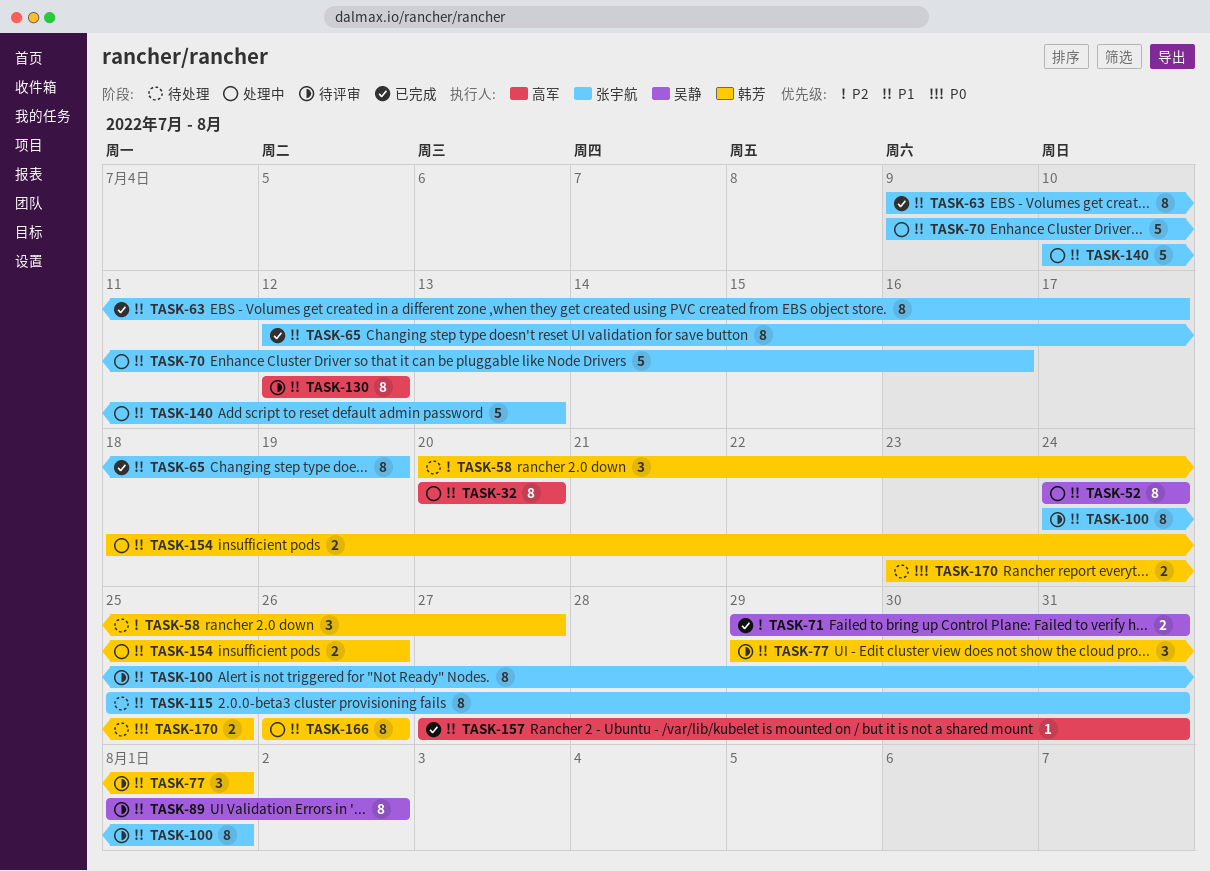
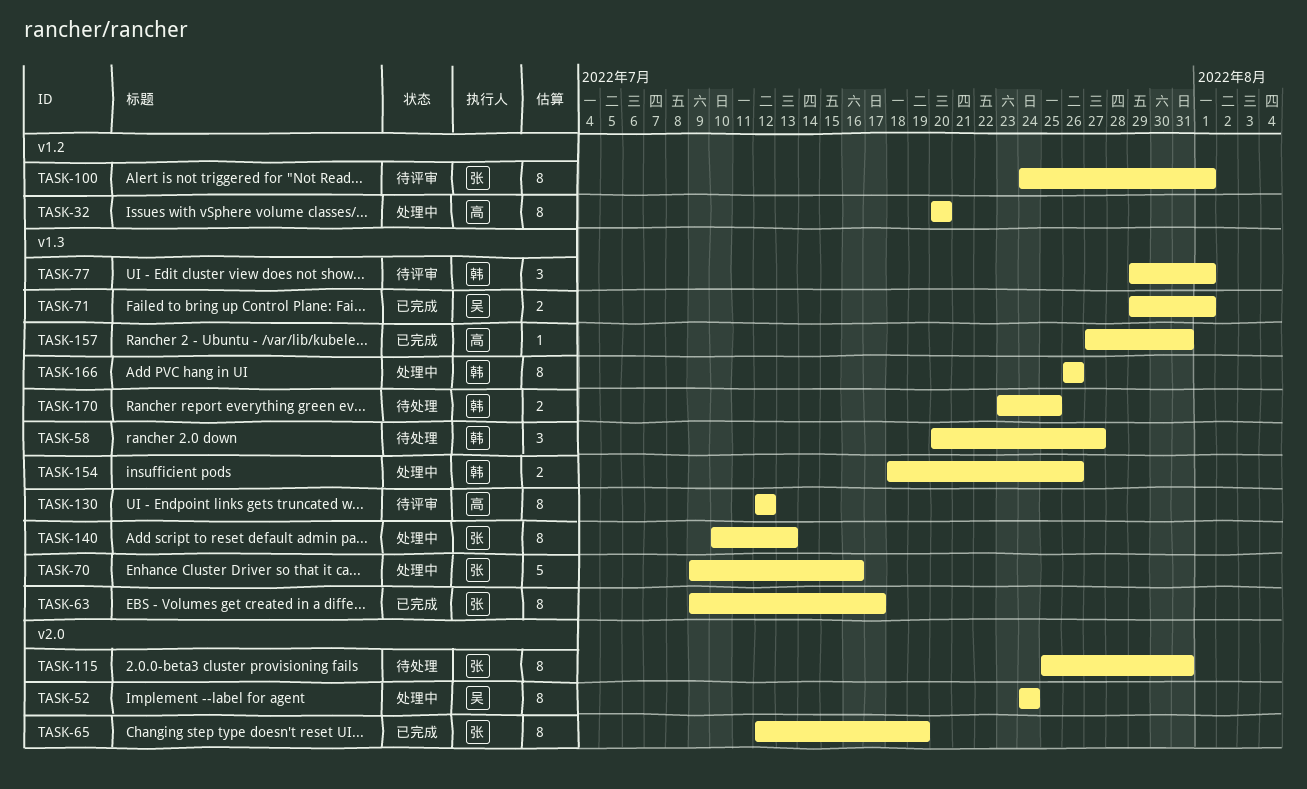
TASK-71, due: Jul 31 -> Aug 1
TASK-89: present -> none
TASK-140, estimate: 5 -> 8

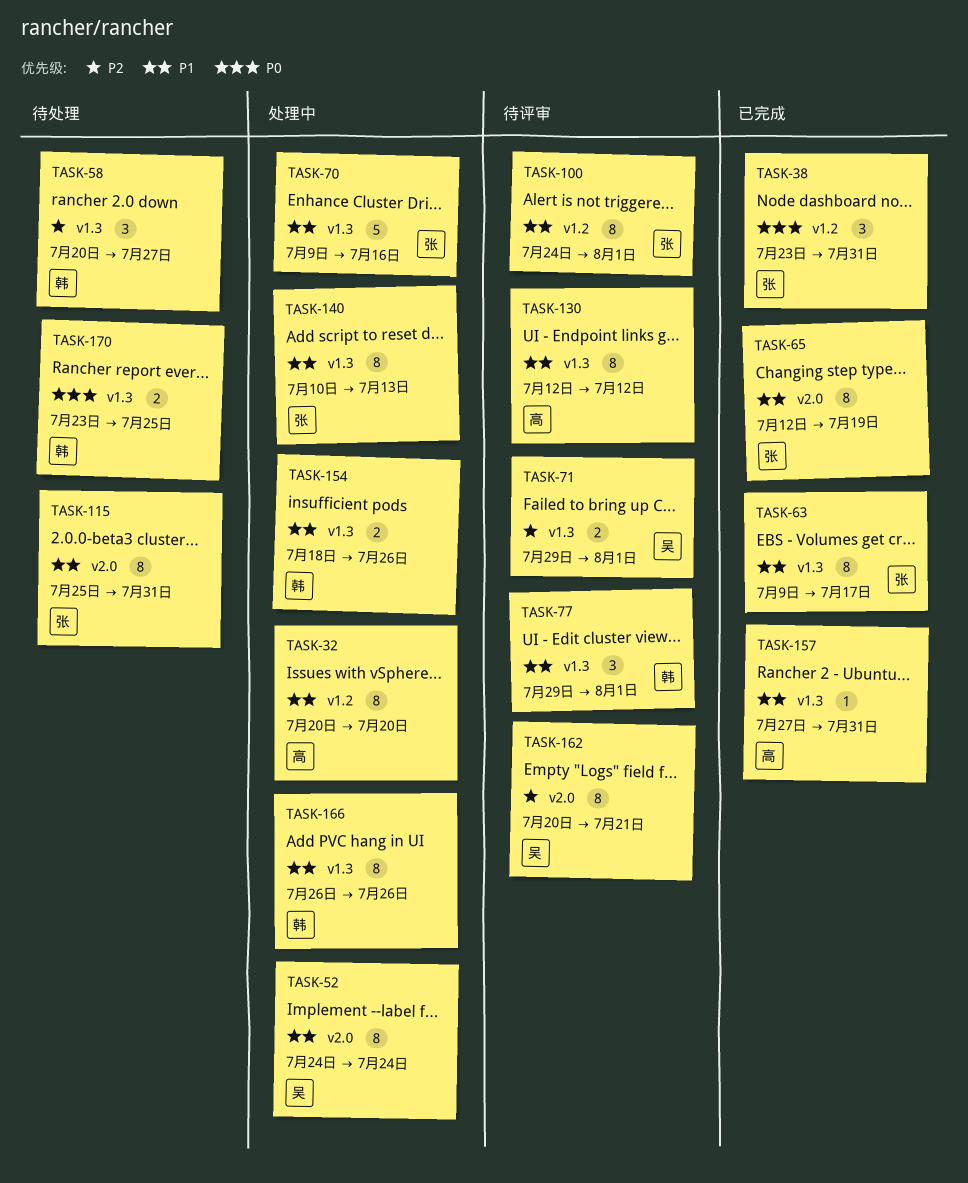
TASK-38: none -> present
TASK-71, status: 已完成 -> 待评审
TASK-162: none -> present

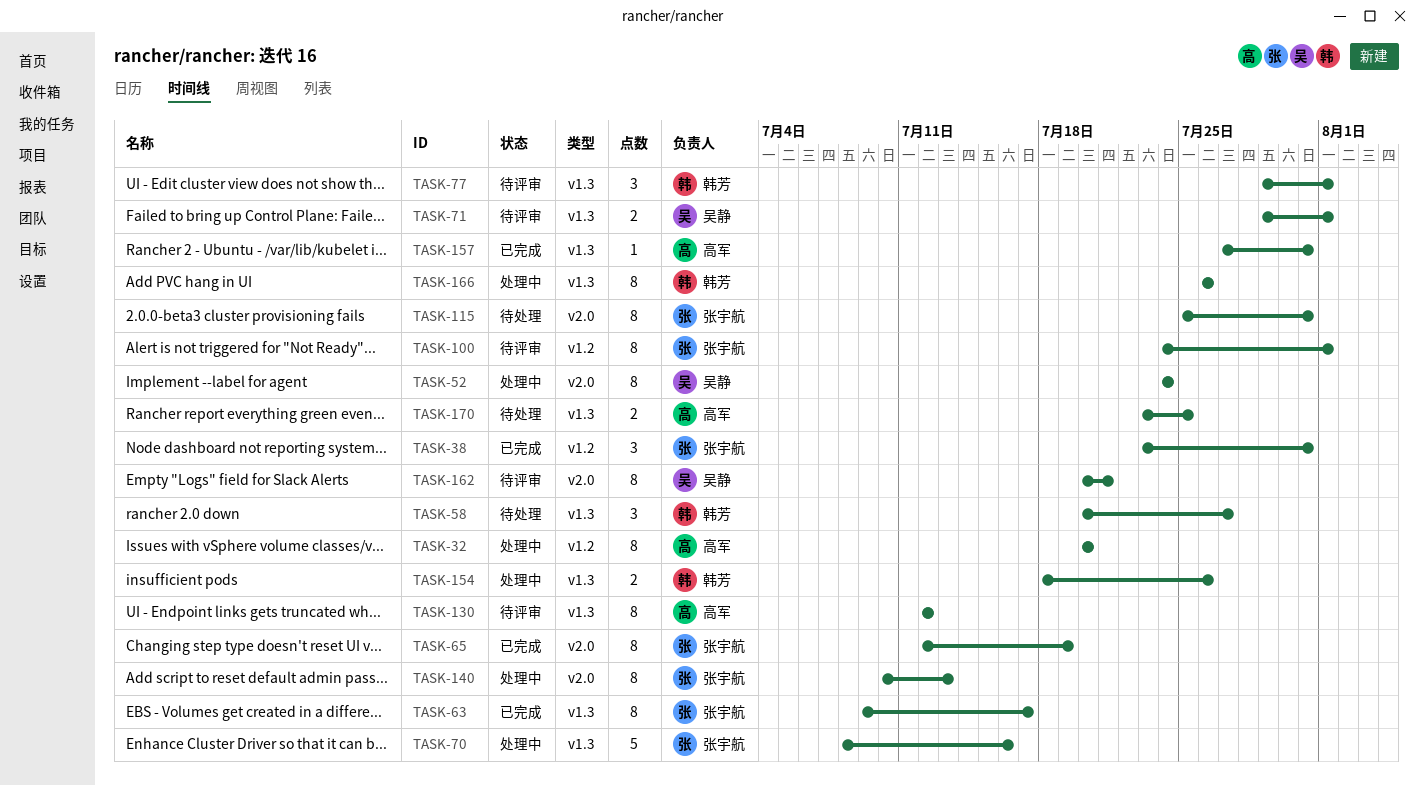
TASK-70, start: Jul 9 -> Jul 8
TASK-140, label: v1.3 -> v2.0
TASK-170, owner: 韩芳 -> 高军

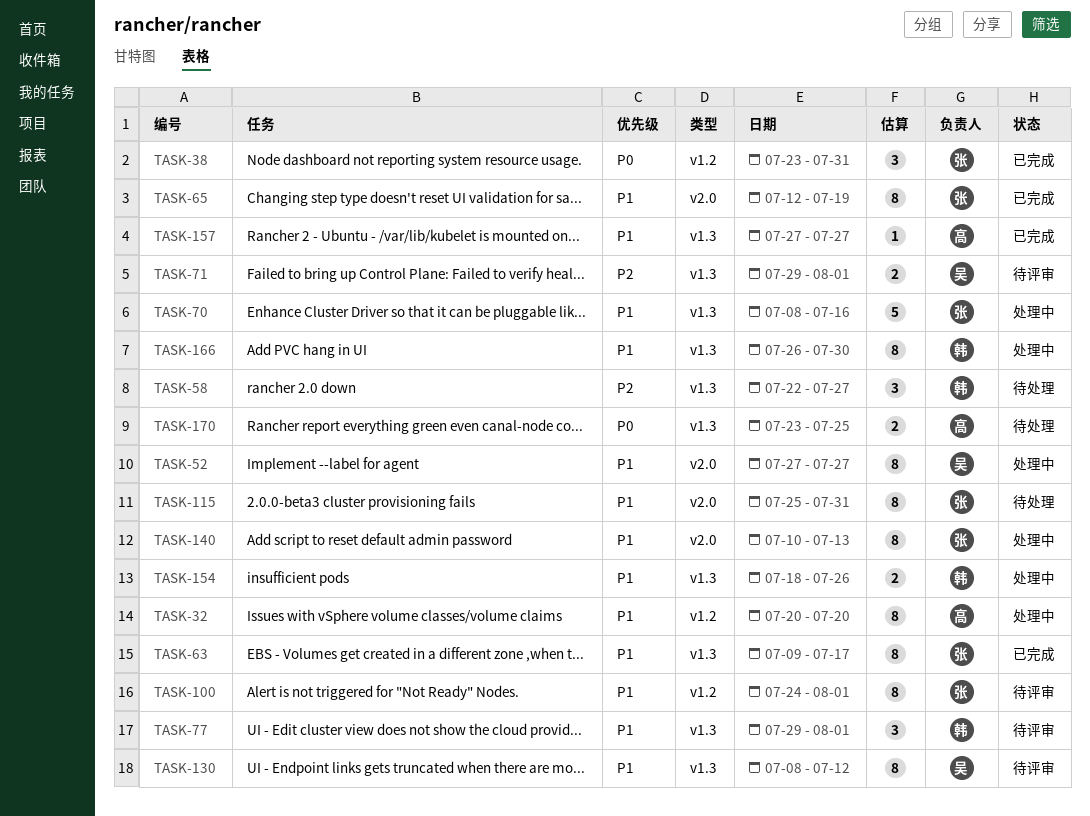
TASK-52, start: Jul 24 -> Jul 27
TASK-52, due: Jul 24 -> Jul 27
TASK-58, start: Jul 20 -> Jul 22
TASK-130, owner: 高军 -> 吴静
TASK-130, start: Jul 12 -> Jul 8
TASK-157, due: Jul 31 -> Jul 27
TASK-162: present -> none
TASK-166, due: Jul 26 -> Jul 30

